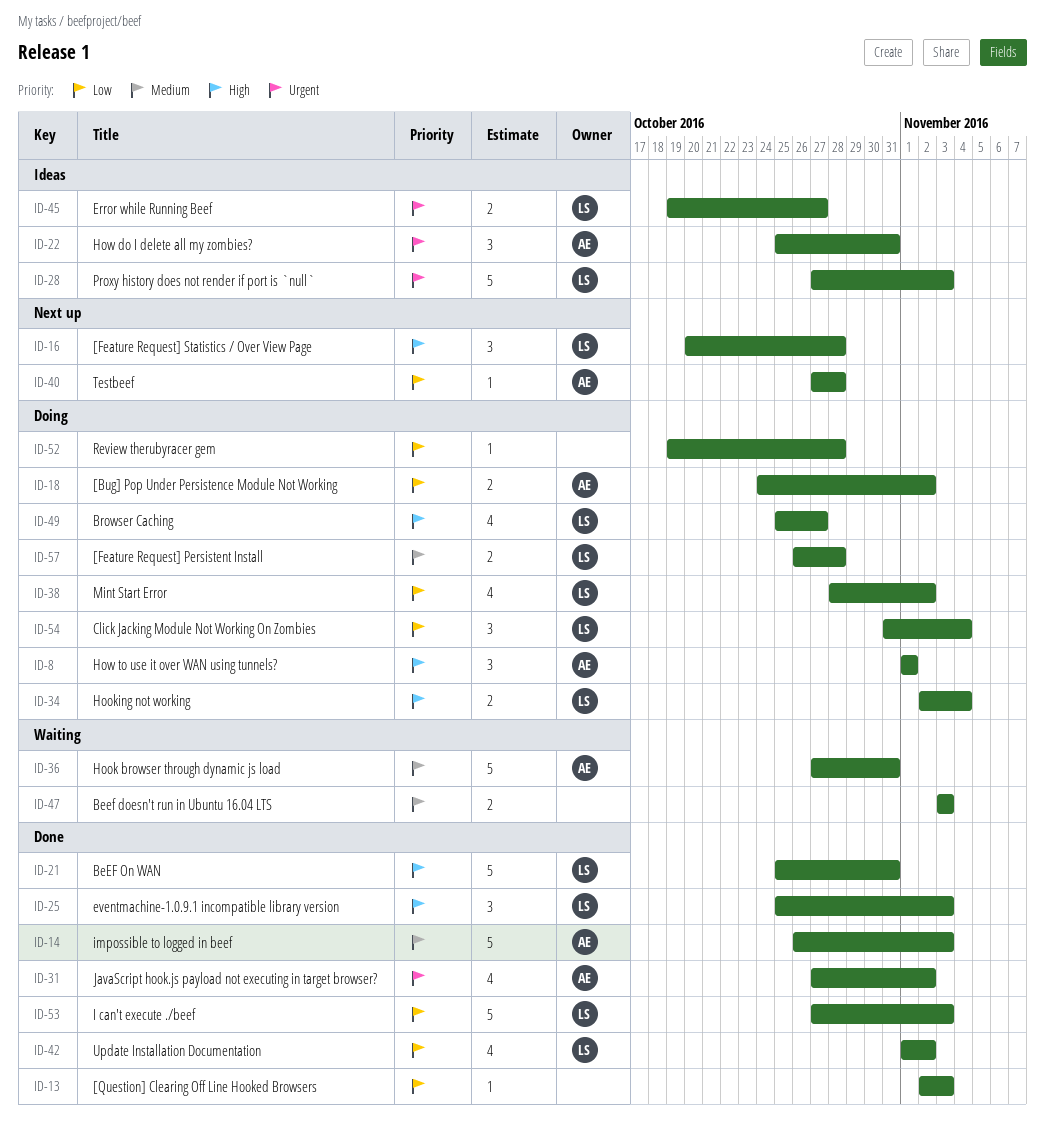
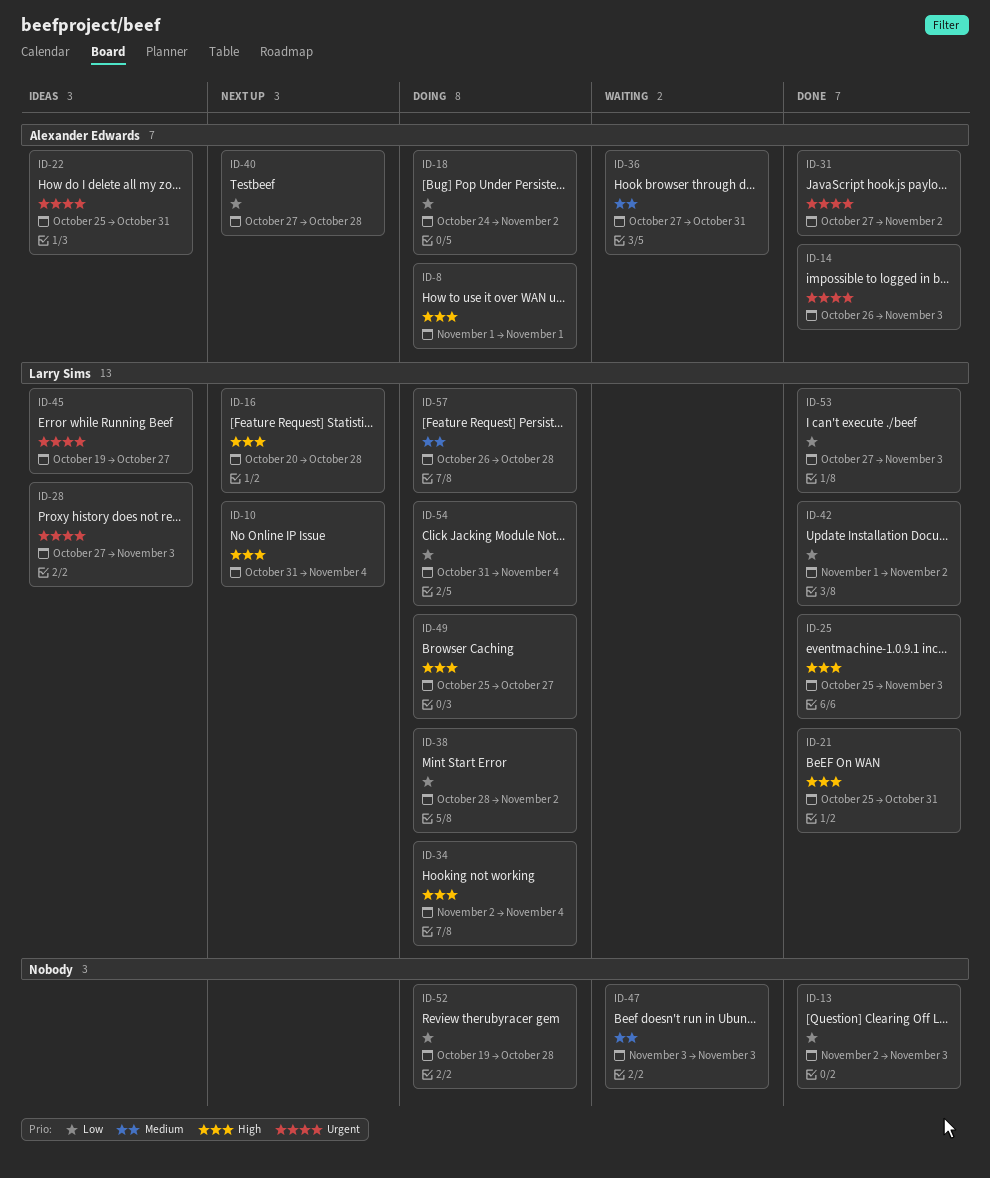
ID-10: none -> present
ID-14, priority: Medium -> Urgent

